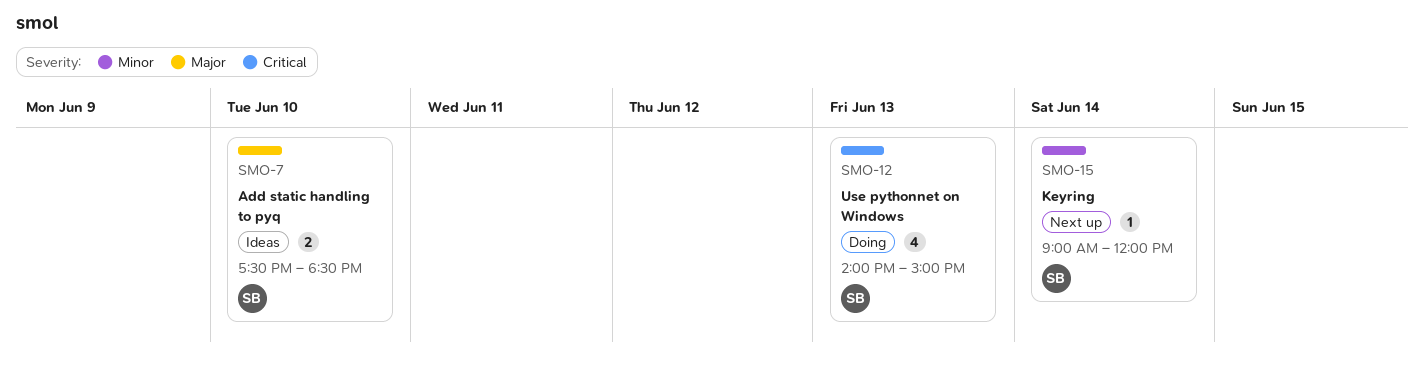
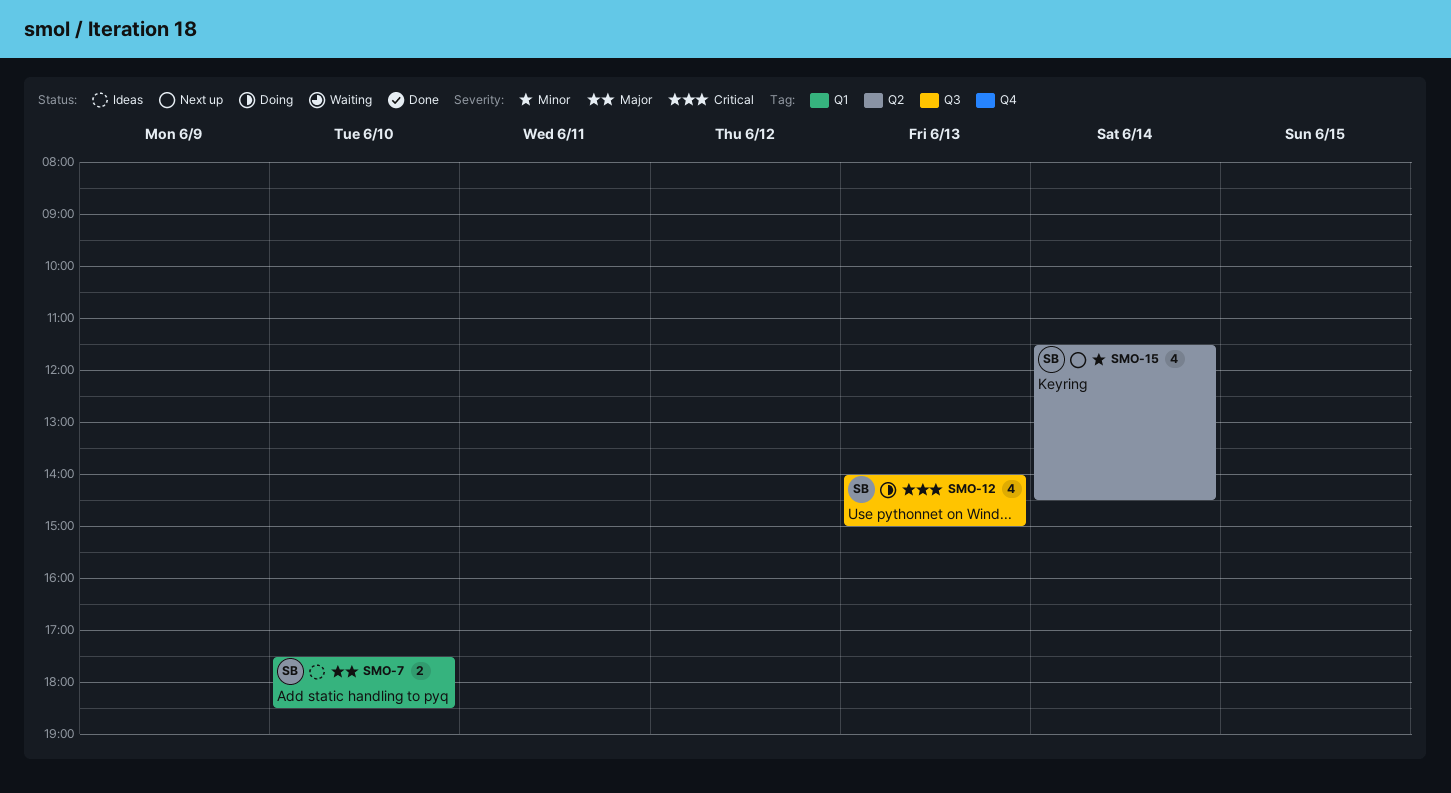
SMO-15, estimate: 1 -> 4
SMO-15, begins: 09:00 -> 11:30
SMO-15, ends: 12:00 -> 14:30

